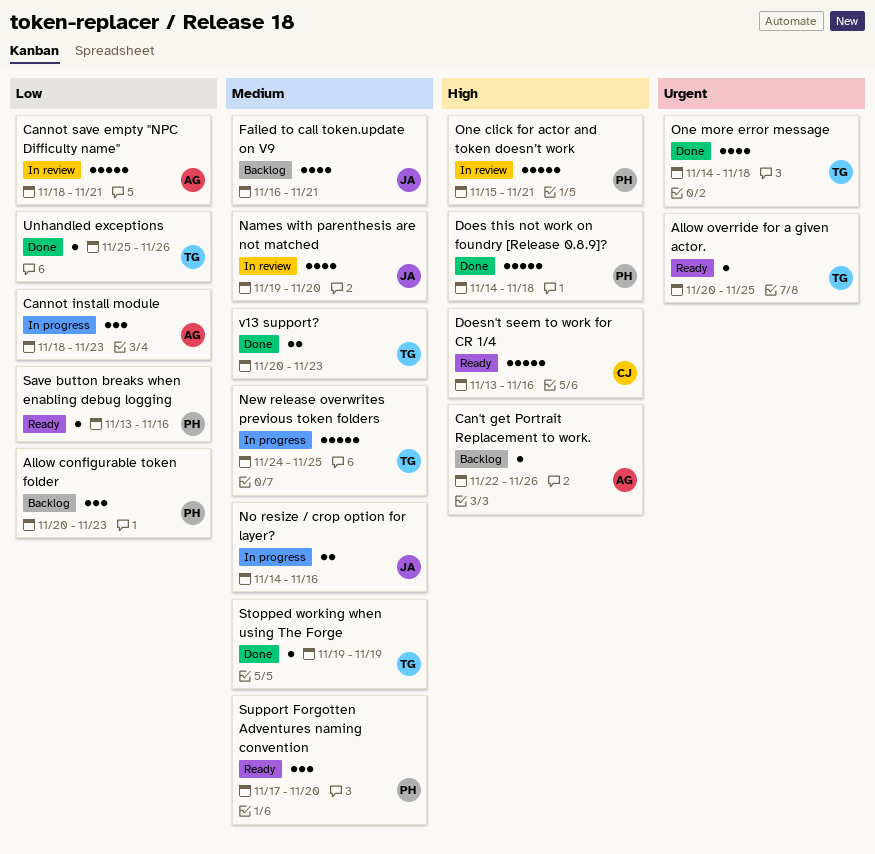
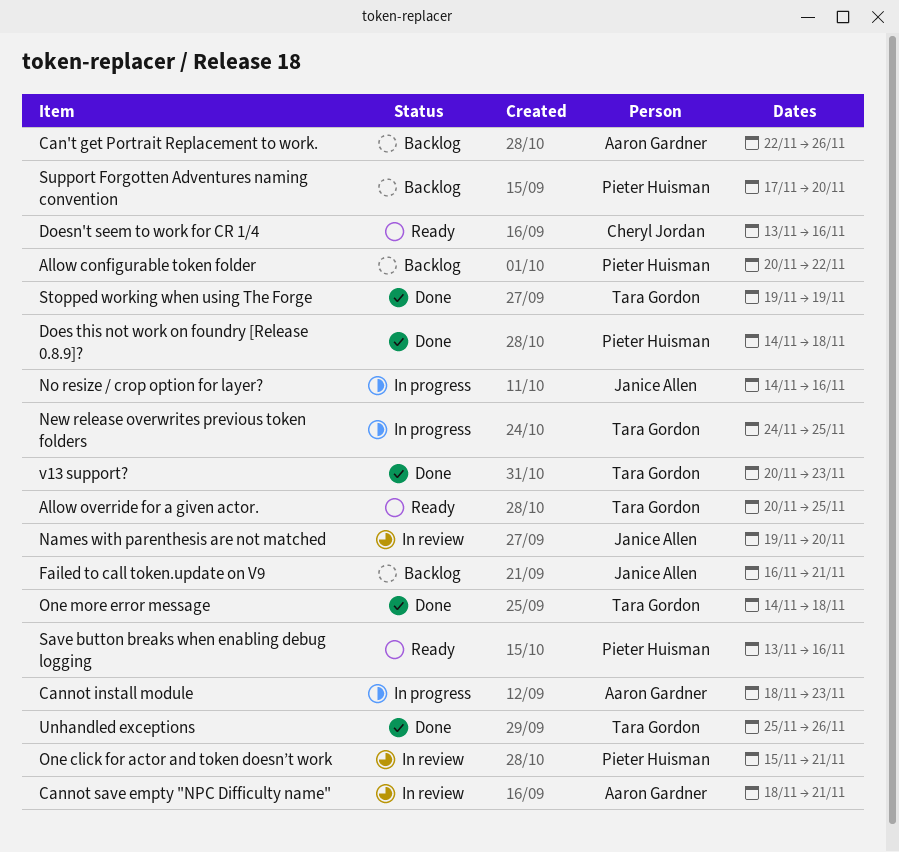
Allow configurable token folder, due: Nov 23 -> Nov 22
Support Forgotten Adventures naming convention, status: Ready -> Backlog

